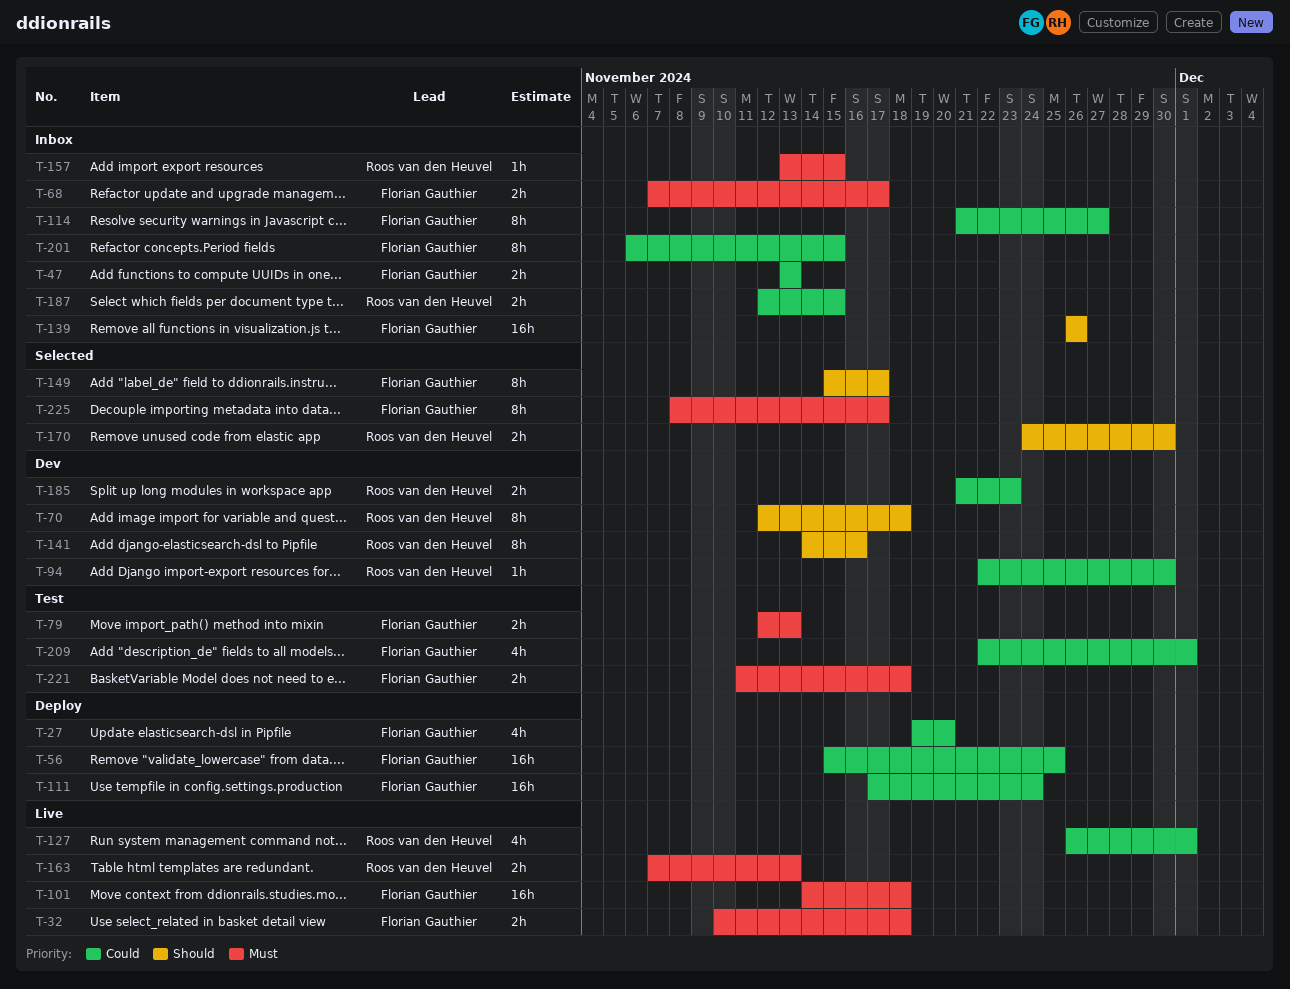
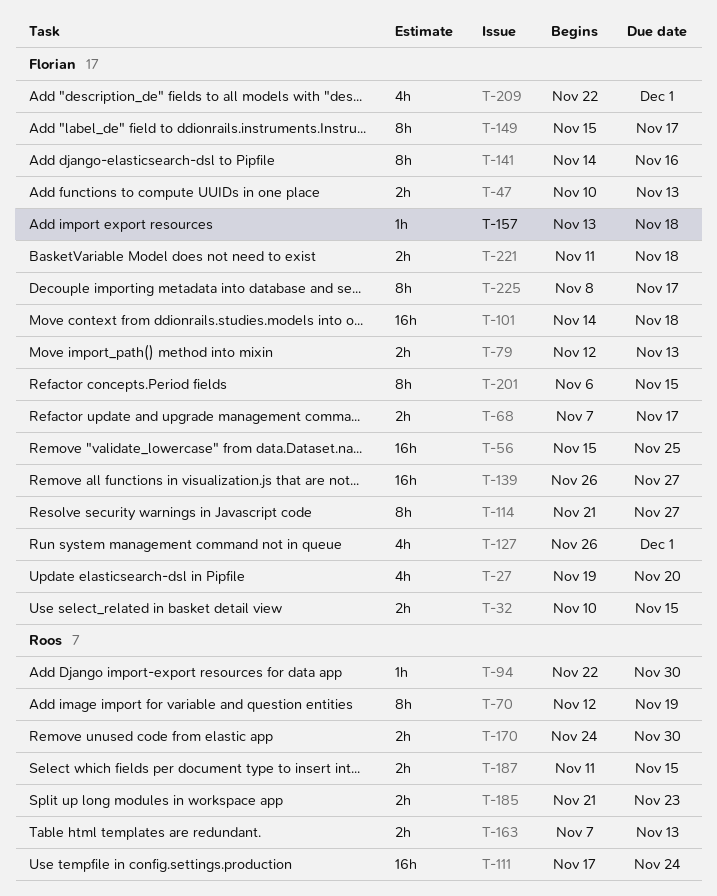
T-32, due: Nov 18 -> Nov 15
T-47, start: Nov 13 -> Nov 10
T-70, due: Nov 18 -> Nov 19
T-111, owner: Florian Gauthier -> Roos van den Heuvel
T-127, owner: Roos van den Heuvel -> Florian Gauthier
T-139, due: Nov 26 -> Nov 27
T-141, owner: Roos van den Heuvel -> Florian Gauthier
T-157, owner: Roos van den Heuvel -> Florian Gauthier
T-157, due: Nov 15 -> Nov 18
T-187, start: Nov 12 -> Nov 11

